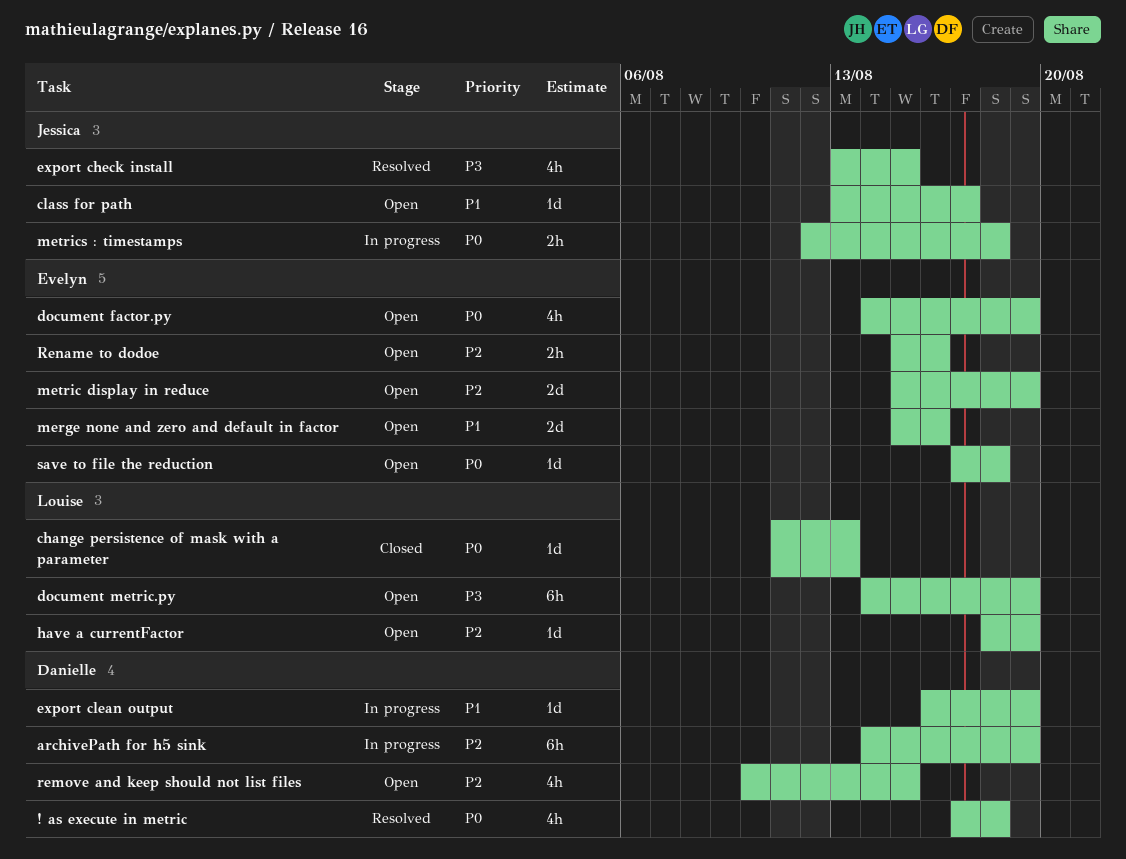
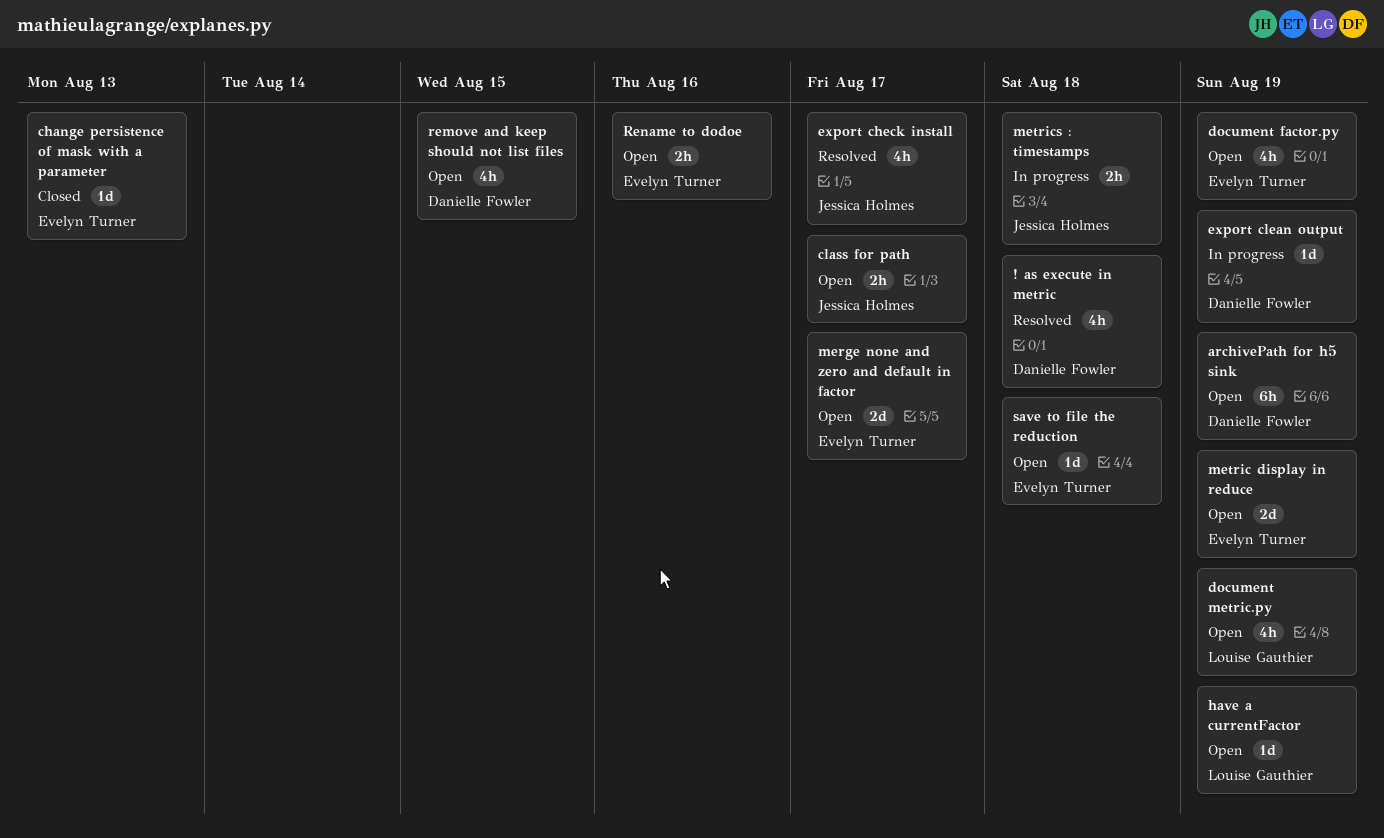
archivePath for h5 sink, status: In progress -> Open
change persistence of mask with a parameter, owner: Louise Gauthier -> Evelyn Turner
class for path, estimate: 1d -> 2h
document metric.py, estimate: 6h -> 4h
export check install, due: Aug 15 -> Aug 17
merge none and zero and default in factor, due: Aug 16 -> Aug 17

